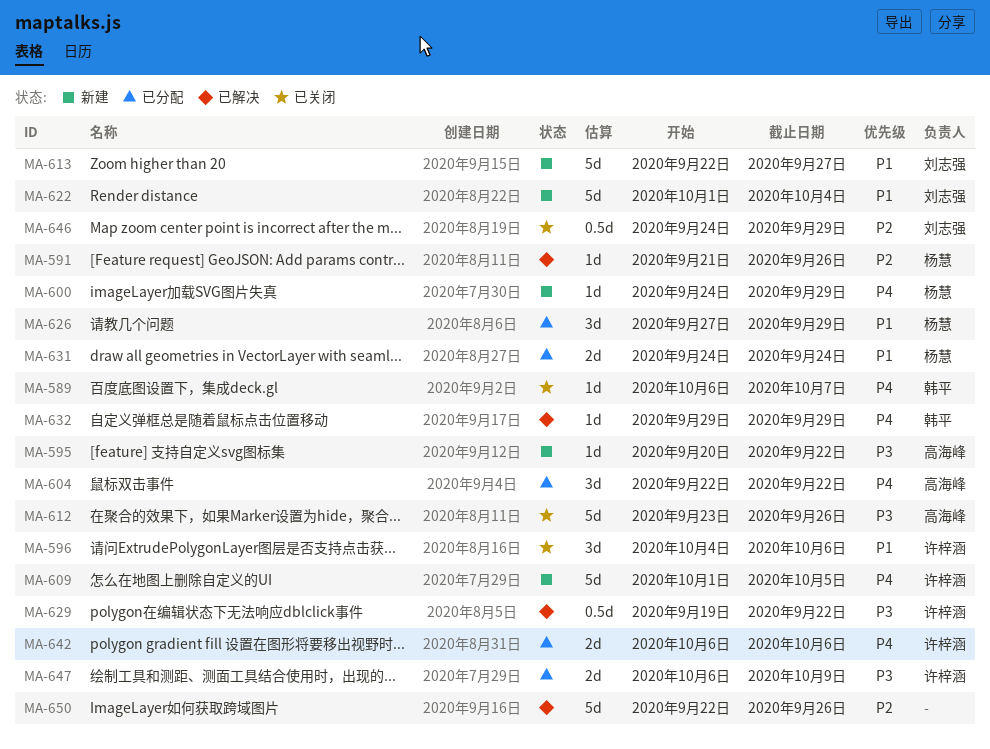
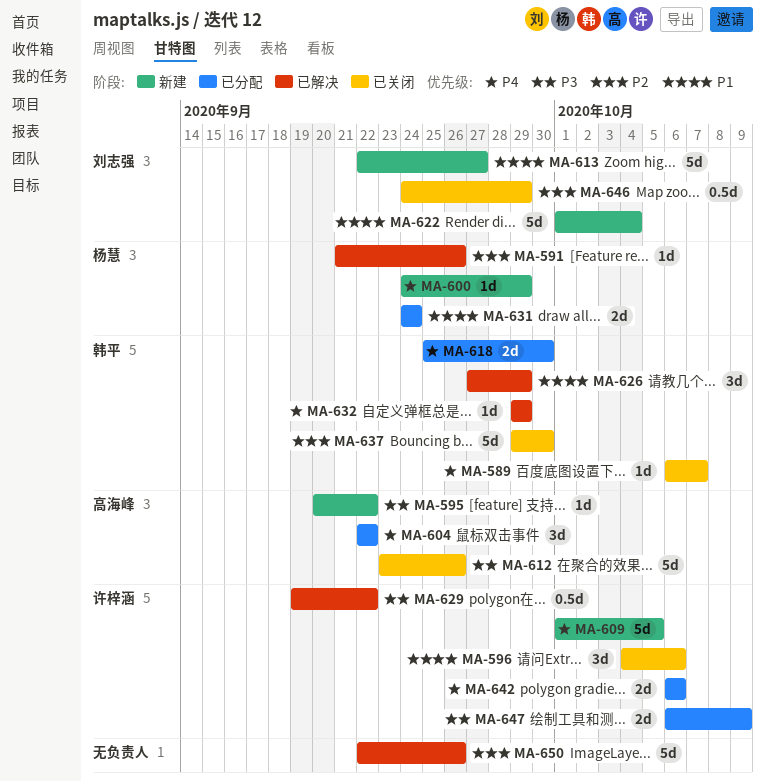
MA-618: none -> present
MA-626, status: 已分配 -> 已解决
MA-626, owner: 杨慧 -> 韩平
MA-637: none -> present

